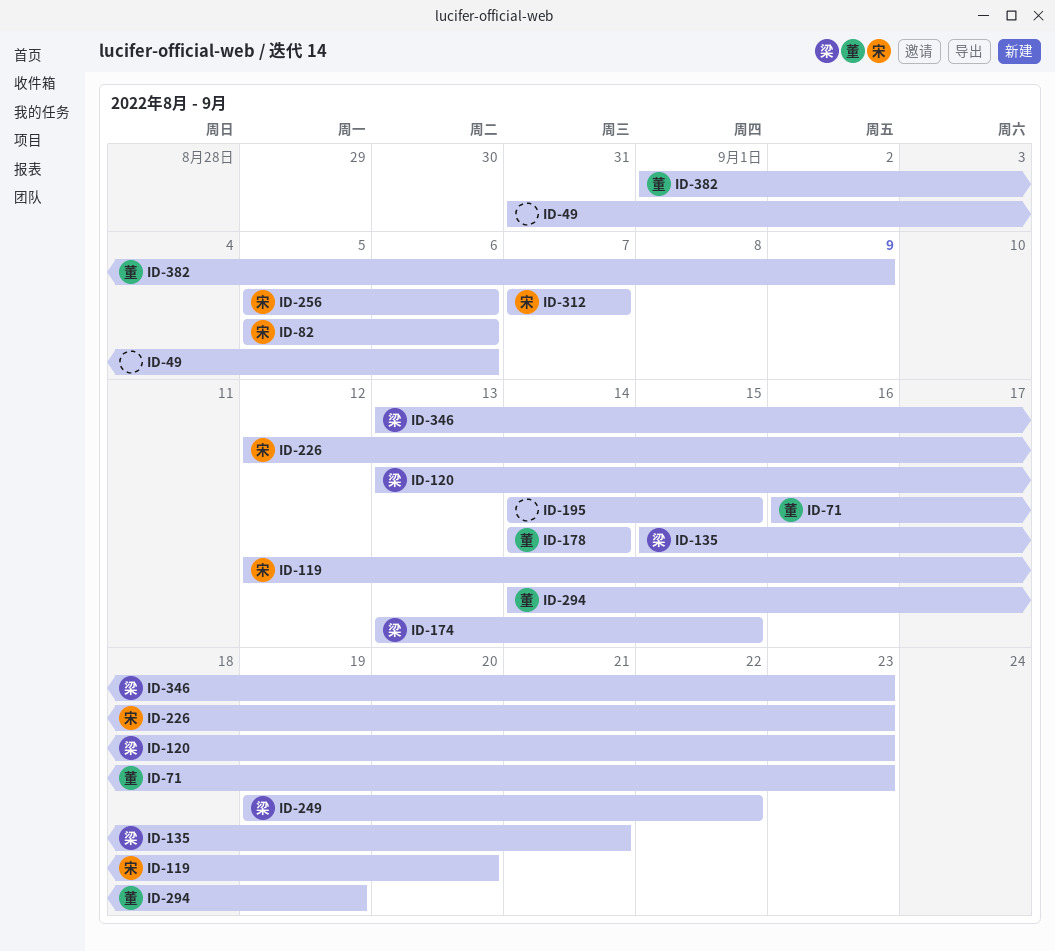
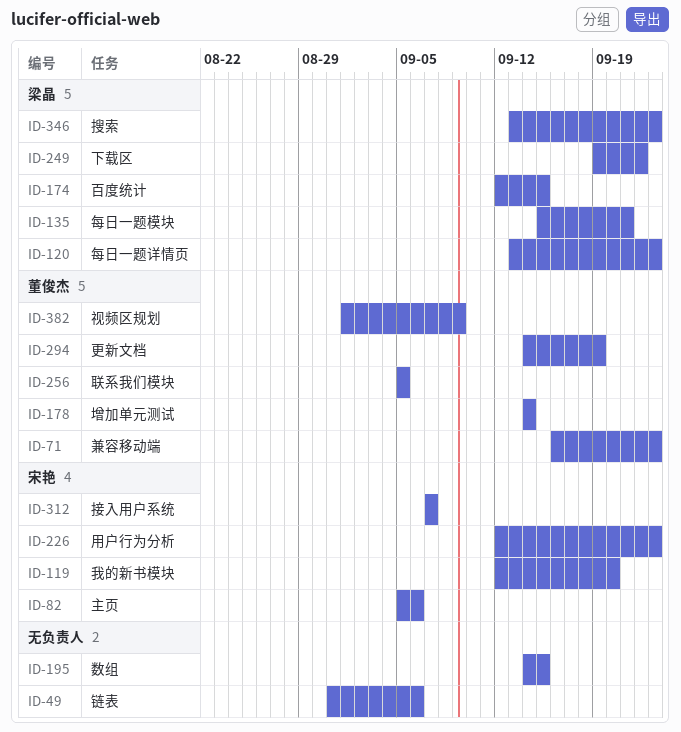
ID-174, start: Sep 13 -> Sep 12
ID-256, owner: 宋艳 -> 董俊杰
ID-256, due: Sep 6 -> Sep 5

